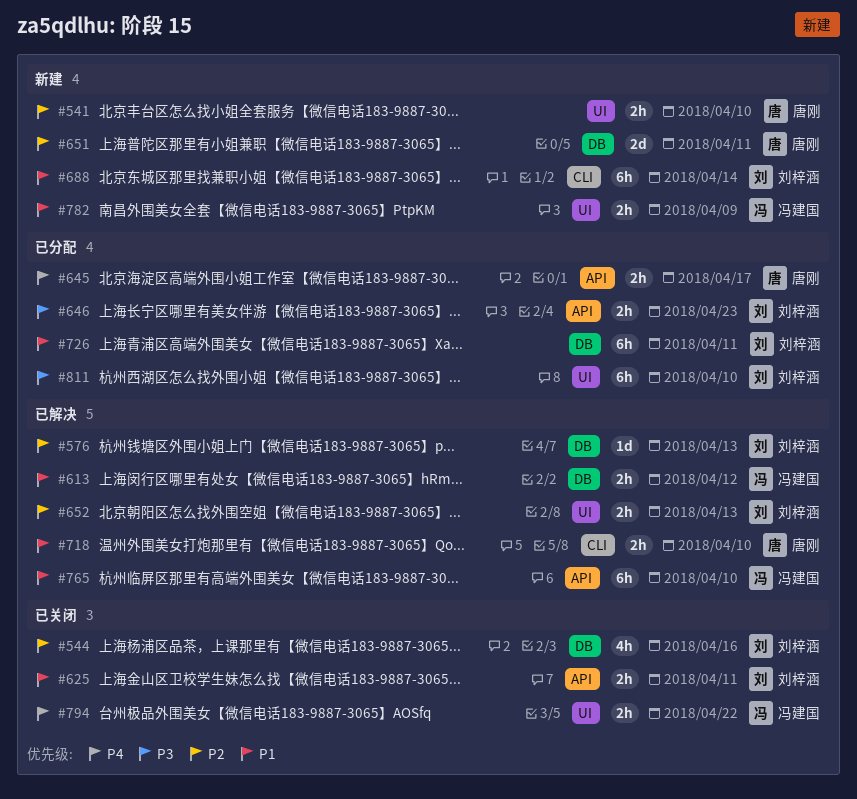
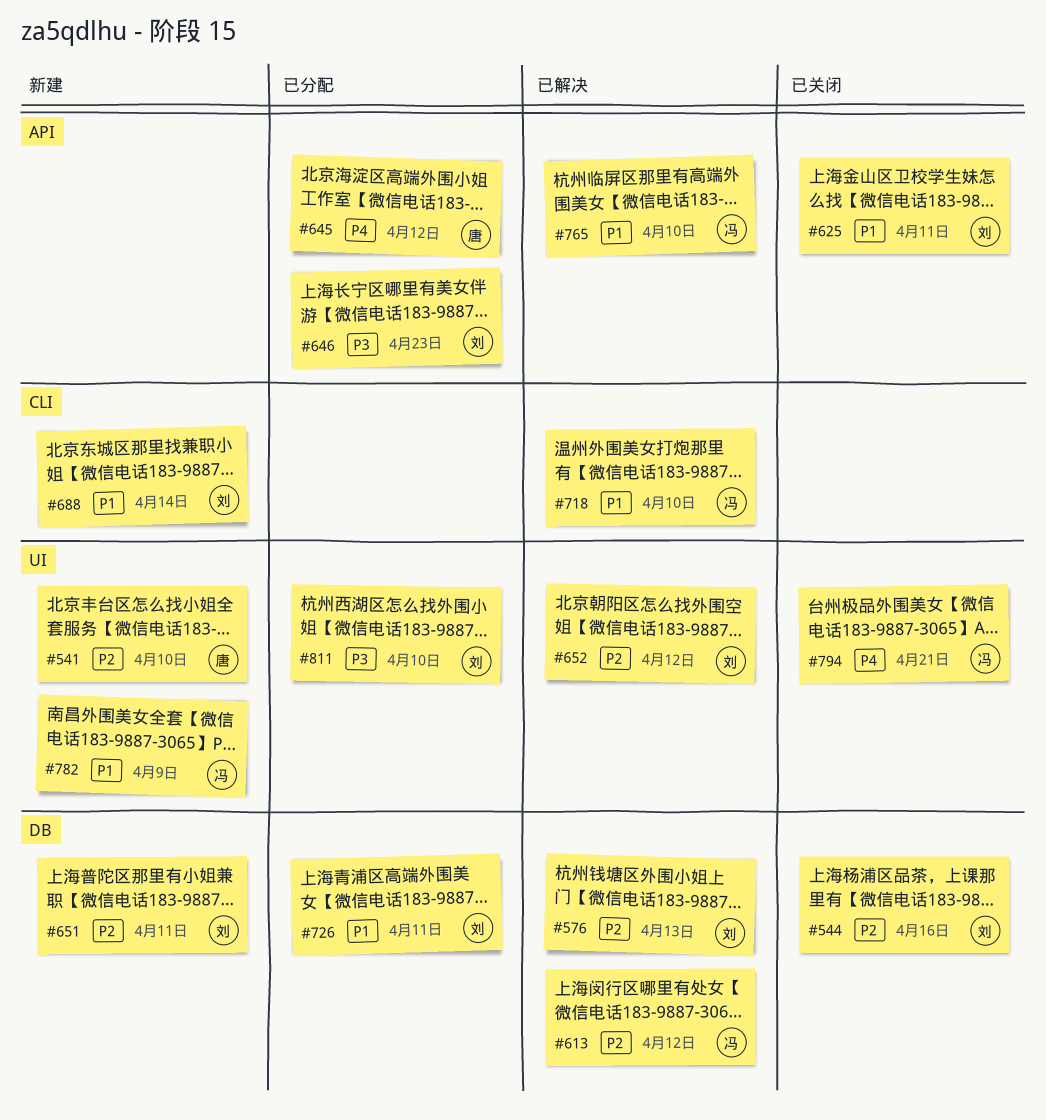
#613, priority: P1 -> P2
#645, due: Apr 17 -> Apr 12
#651, owner: 唐刚 -> 刘梓涵
#652, due: Apr 13 -> Apr 12
#718, owner: 唐刚 -> 冯建国
#794, due: Apr 22 -> Apr 21

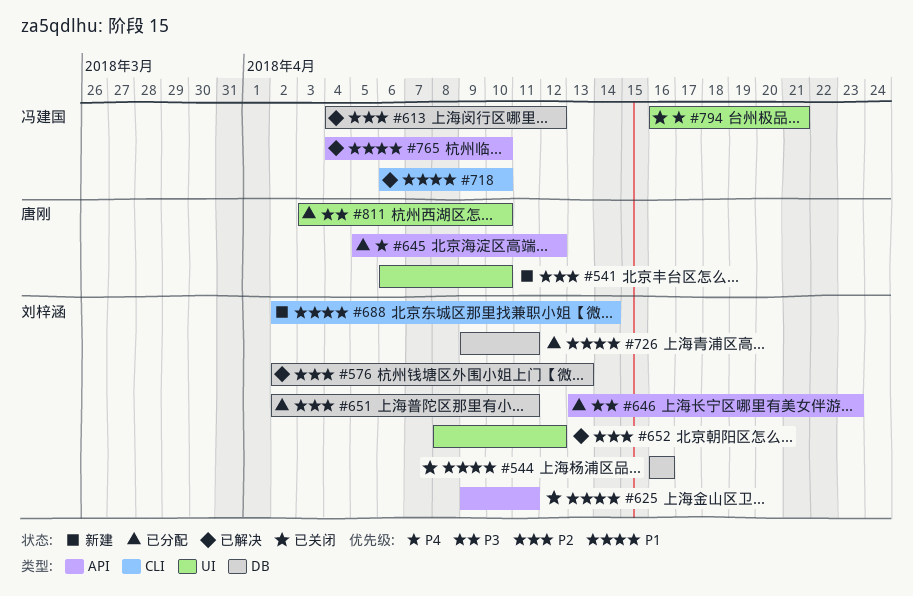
#544, priority: P2 -> P1
#651, status: 新建 -> 已分配
#782: present -> none
#811, owner: 刘梓涵 -> 唐刚

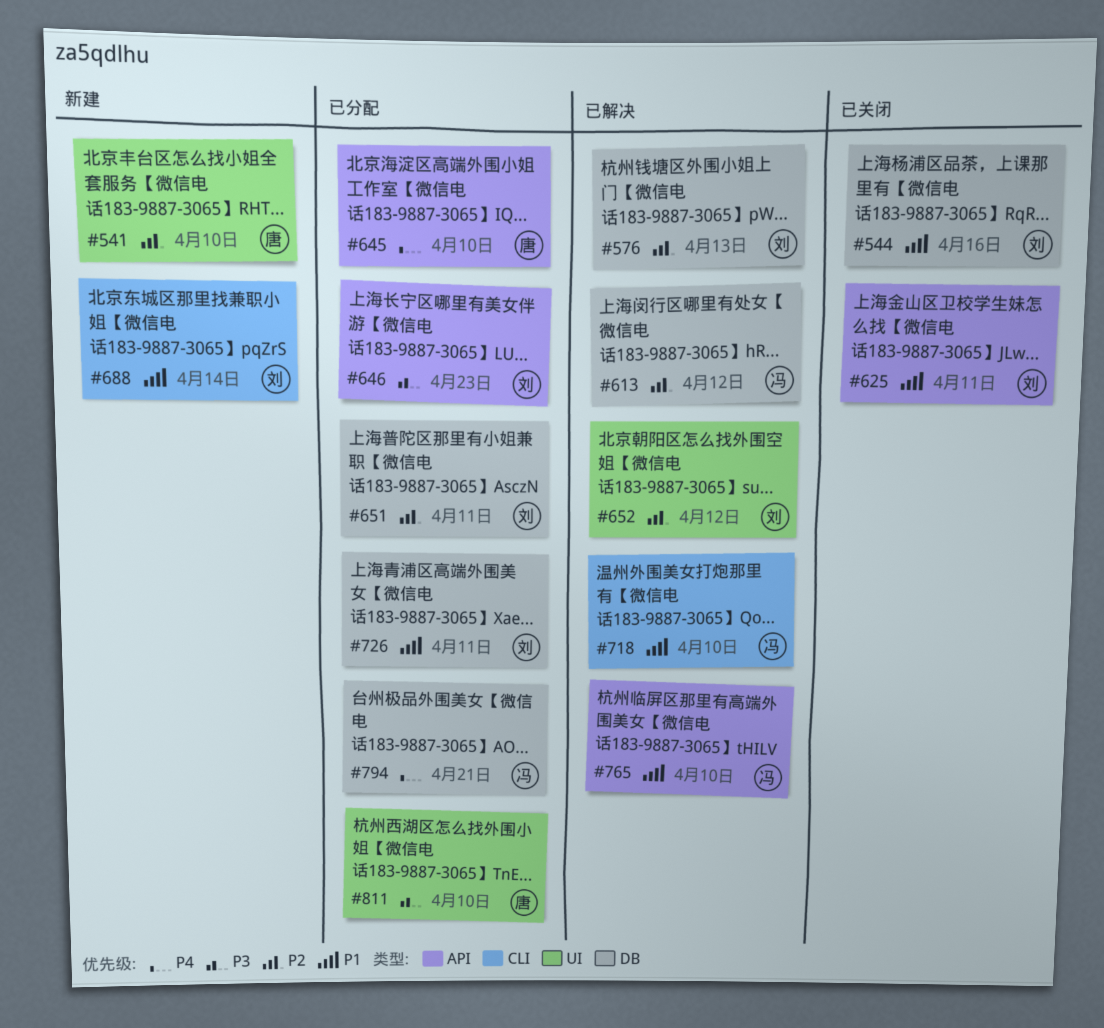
#645, due: Apr 12 -> Apr 10
#794, status: 已关闭 -> 已分配
#794, label: UI -> DB

